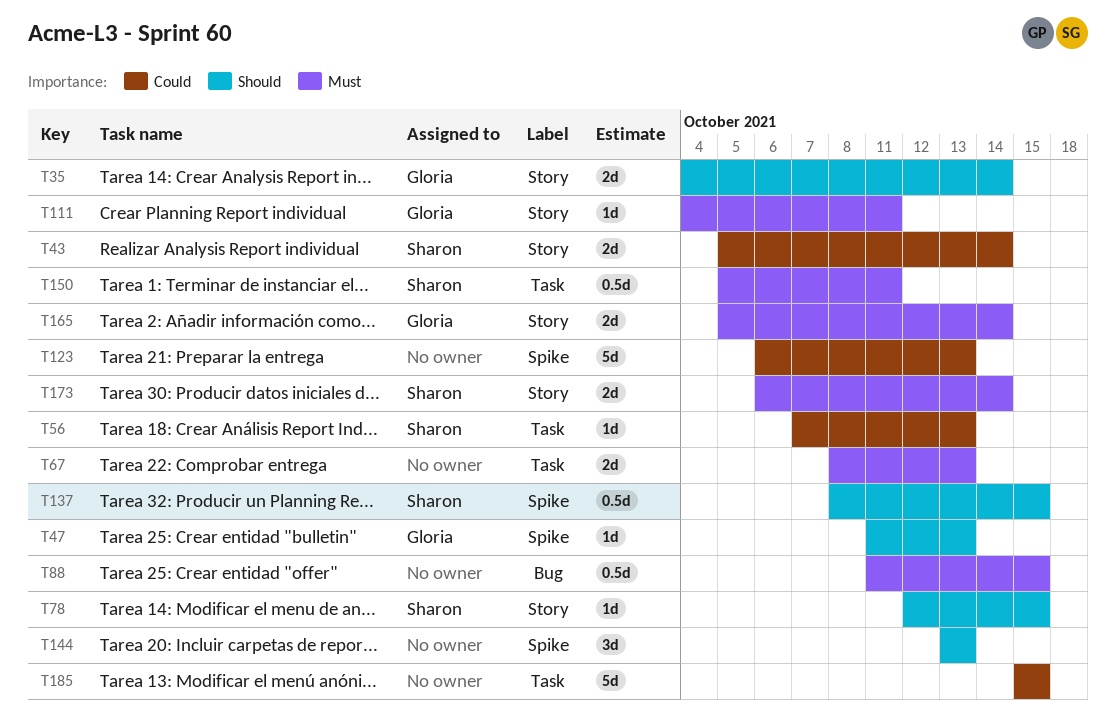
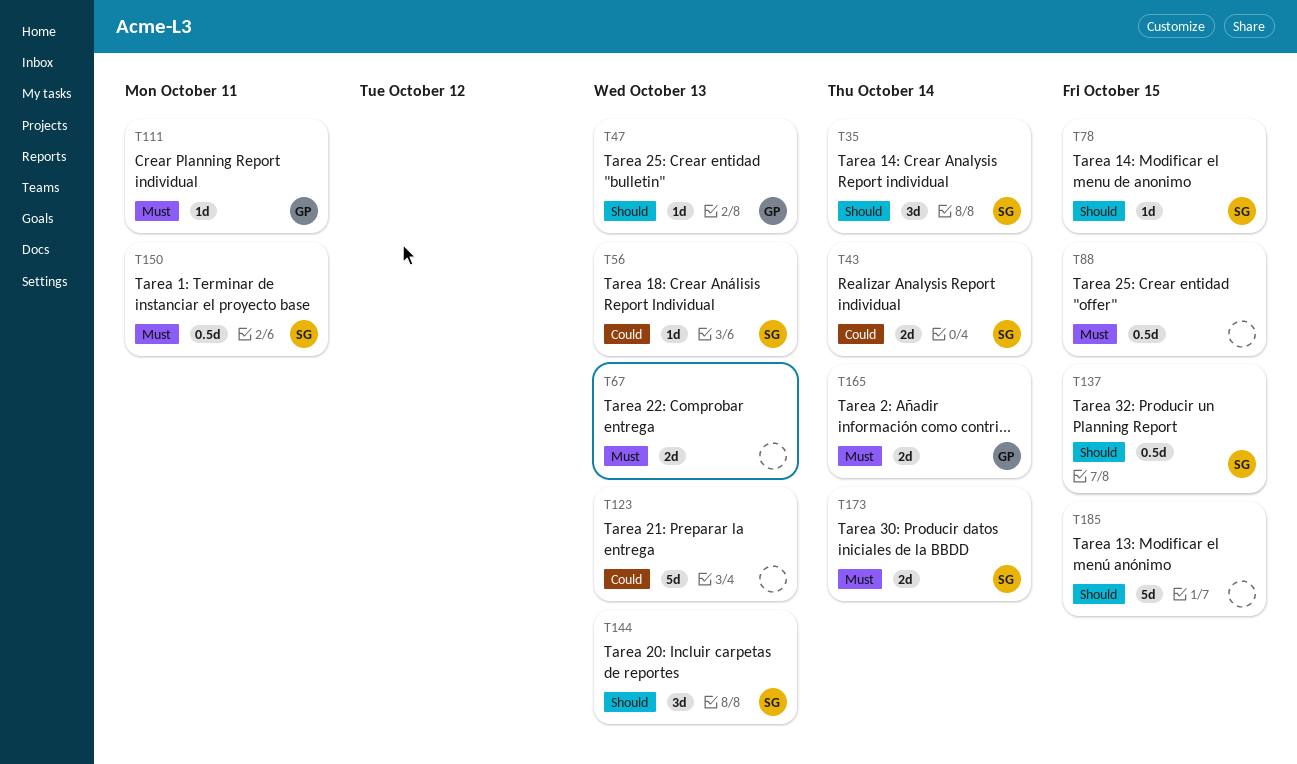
T35, owner: Gloria -> Sharon
T35, estimate: 2d -> 3d
T144, owner: none -> Sharon
T185, priority: Could -> Should

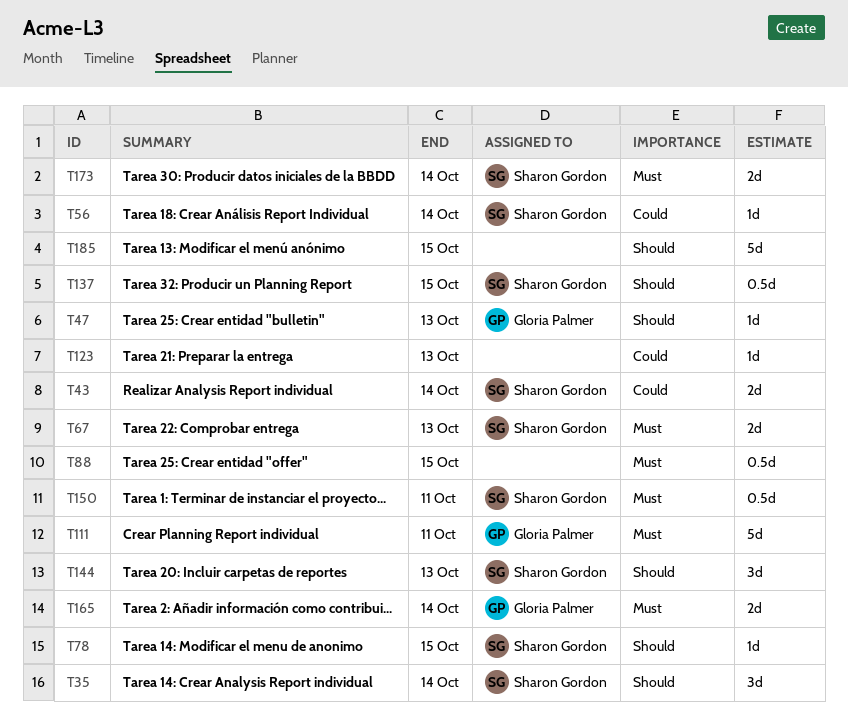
T56, due: Oct 13 -> Oct 14
T67, owner: none -> Sharon Gordon
T111, estimate: 1d -> 5d
T123, estimate: 5d -> 1d

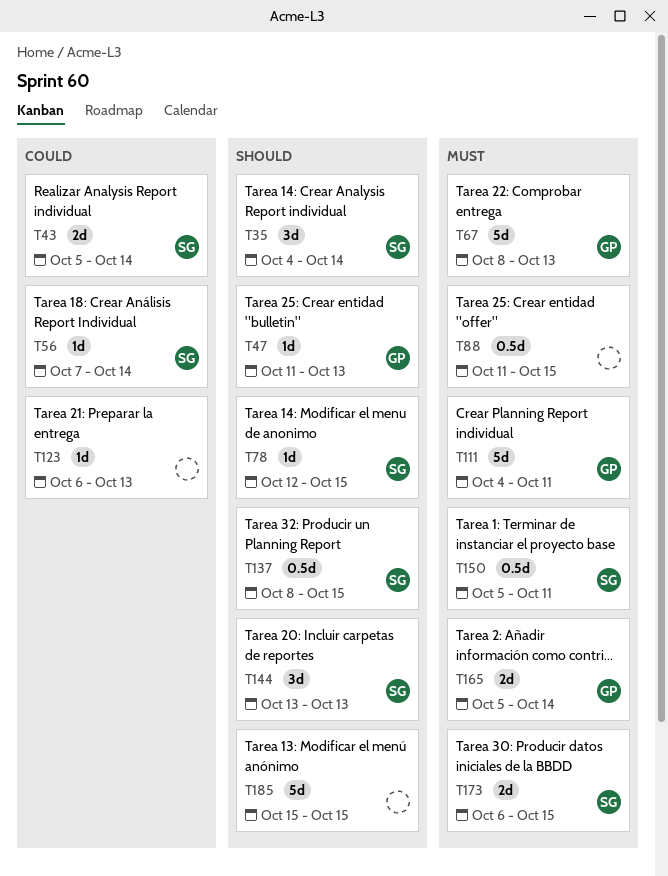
T67, owner: Sharon Gordon -> Gloria Palmer
T67, estimate: 2d -> 5d
T173, due: Oct 14 -> Oct 15

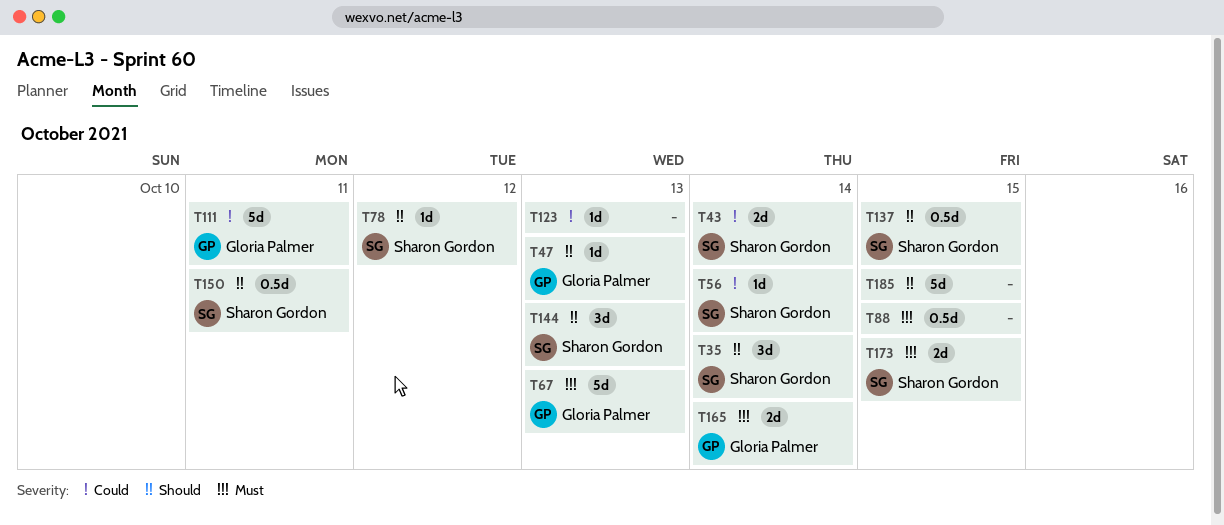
T78, due: Oct 15 -> Oct 12
T111, priority: Must -> Could
T150, priority: Must -> Should

